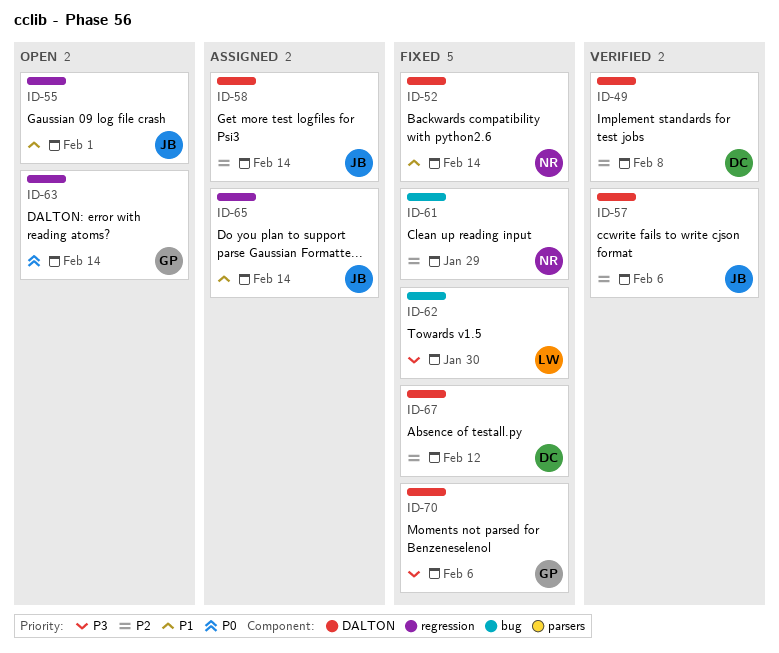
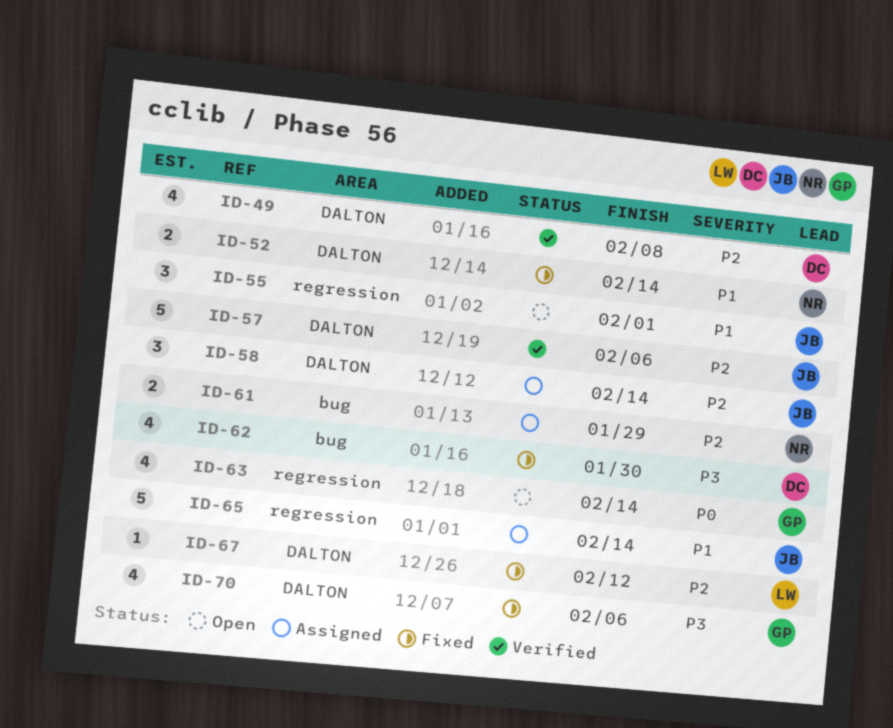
ID-61, status: Fixed -> Assigned
ID-62, owner: LW -> DC
ID-67, owner: DC -> LW

